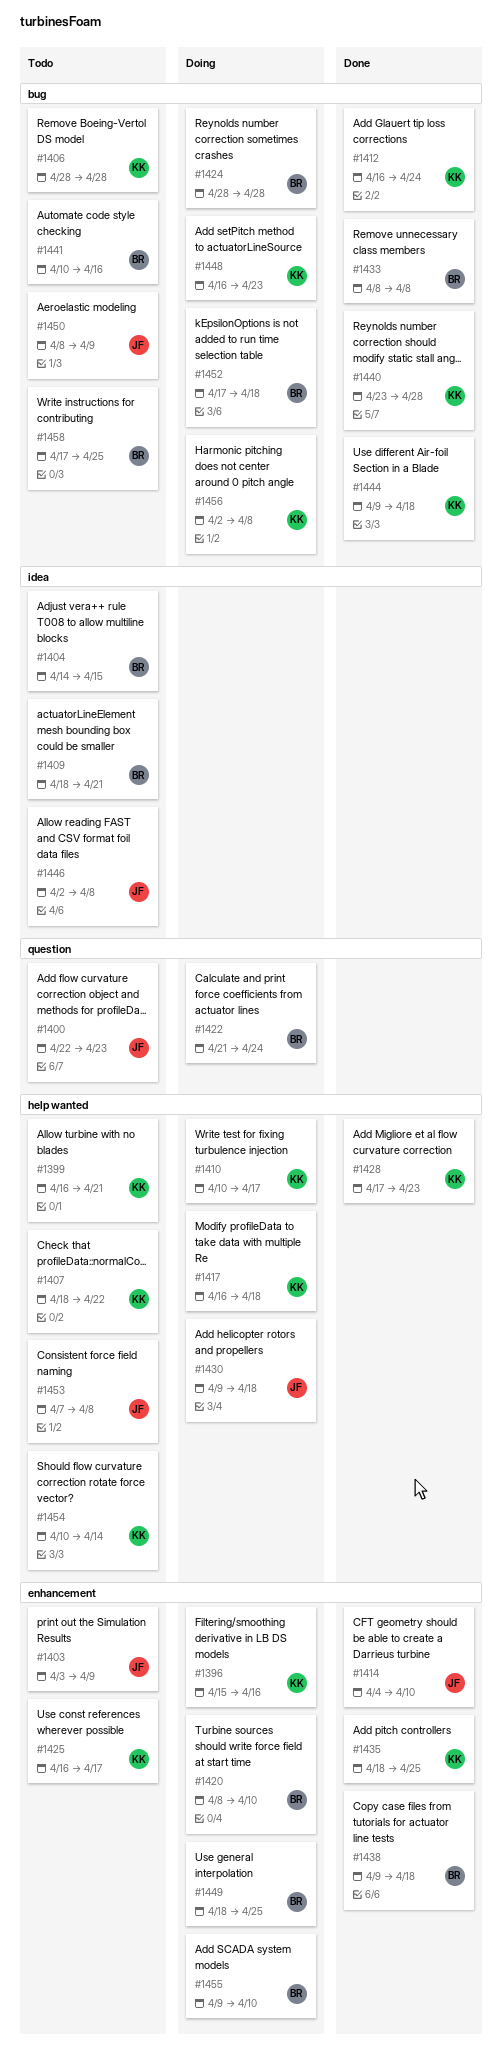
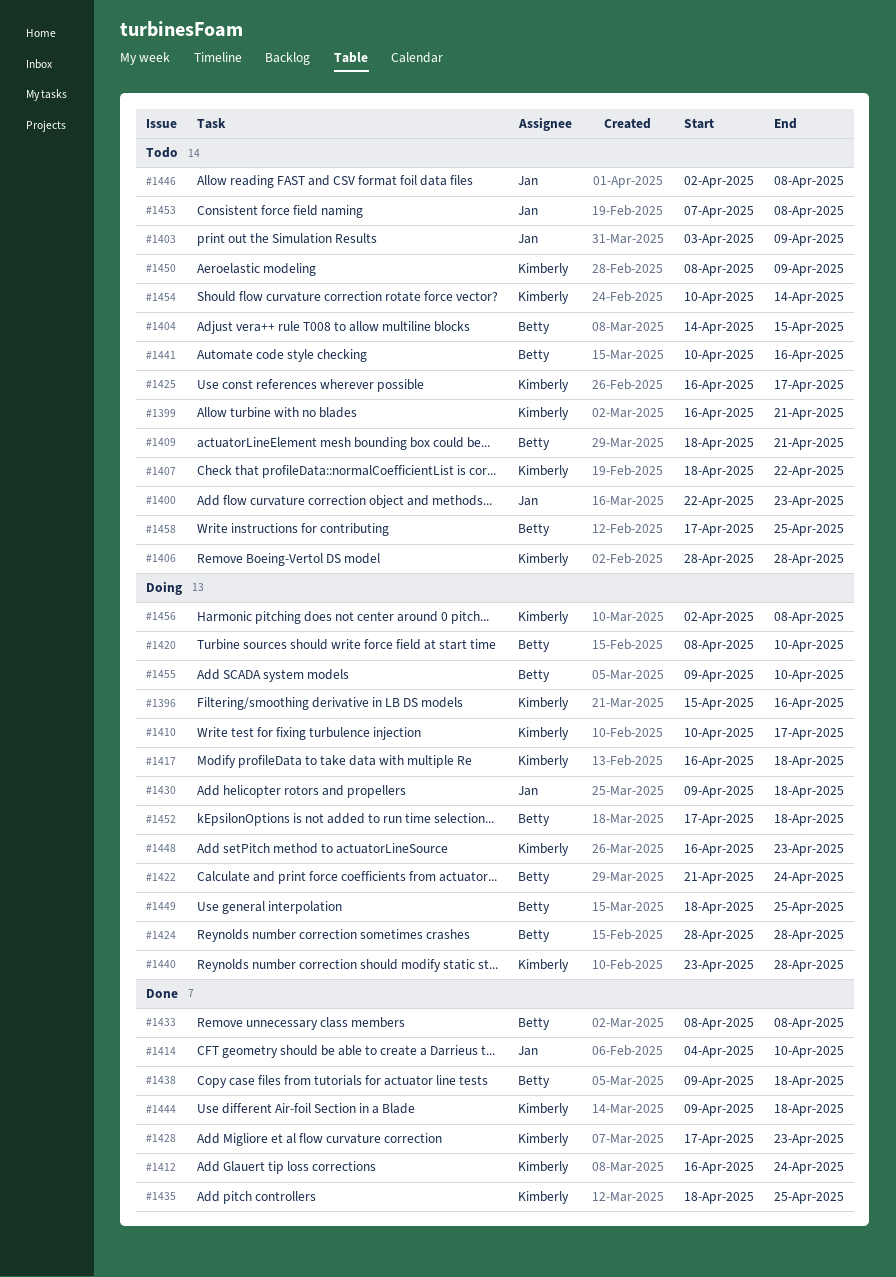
#1440, status: Done -> Doing
#1450, owner: Jan -> Kimberly

